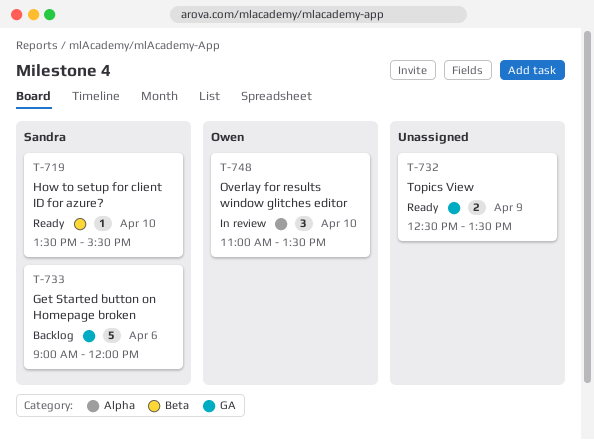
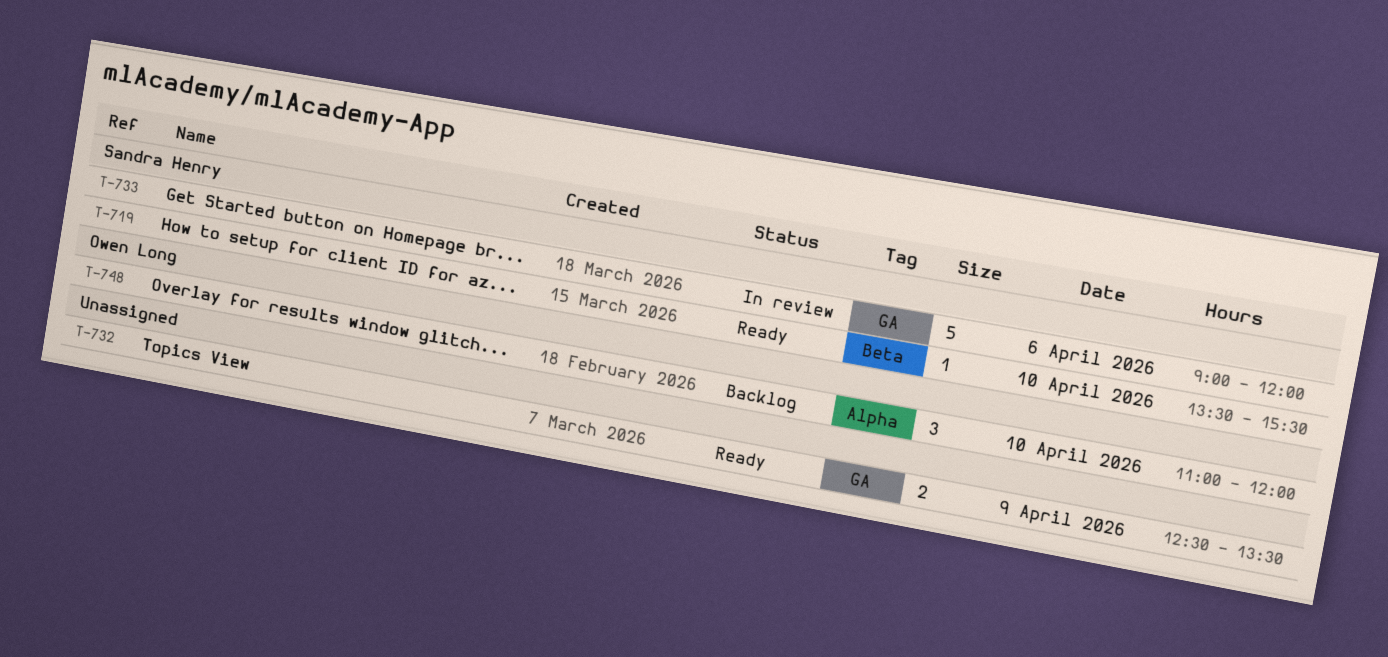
T-733, status: Backlog -> In review
T-748, status: In review -> Backlog
T-748, ends: 13:30 -> 12:00

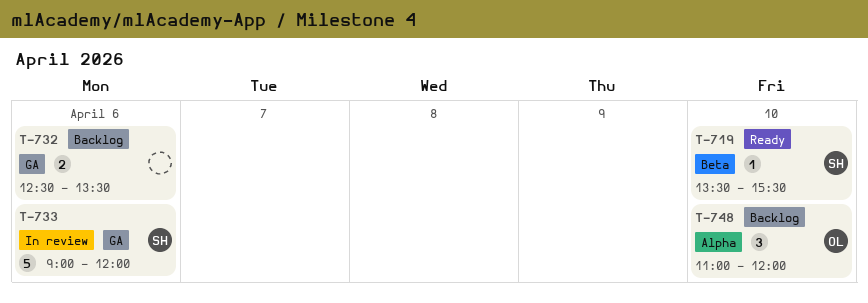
T-732, status: Ready -> Backlog
T-732, day: Apr 9 -> Apr 6

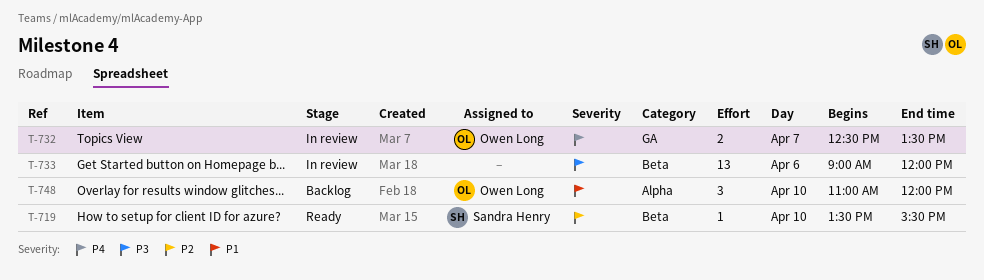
T-732, status: Backlog -> In review
T-732, owner: none -> Owen Long
T-732, day: Apr 6 -> Apr 7
T-733, owner: Sandra Henry -> none
T-733, label: GA -> Beta
T-733, estimate: 5 -> 13

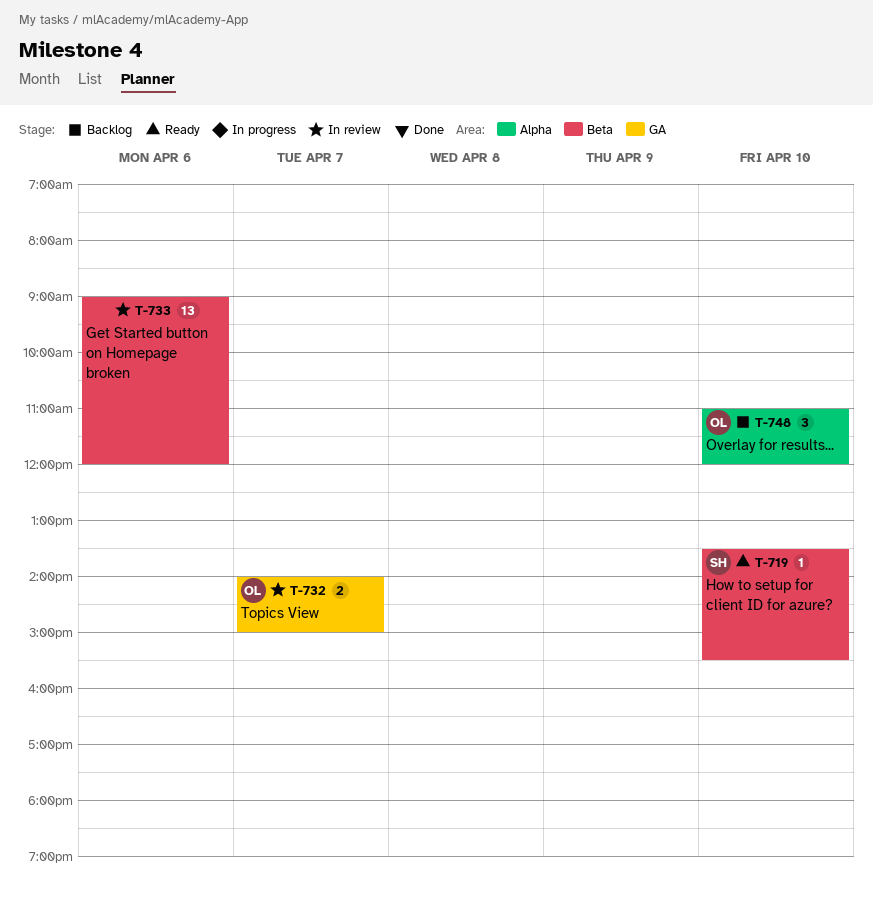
T-732, begins: 12:30 -> 14:00
T-732, ends: 13:30 -> 15:00

